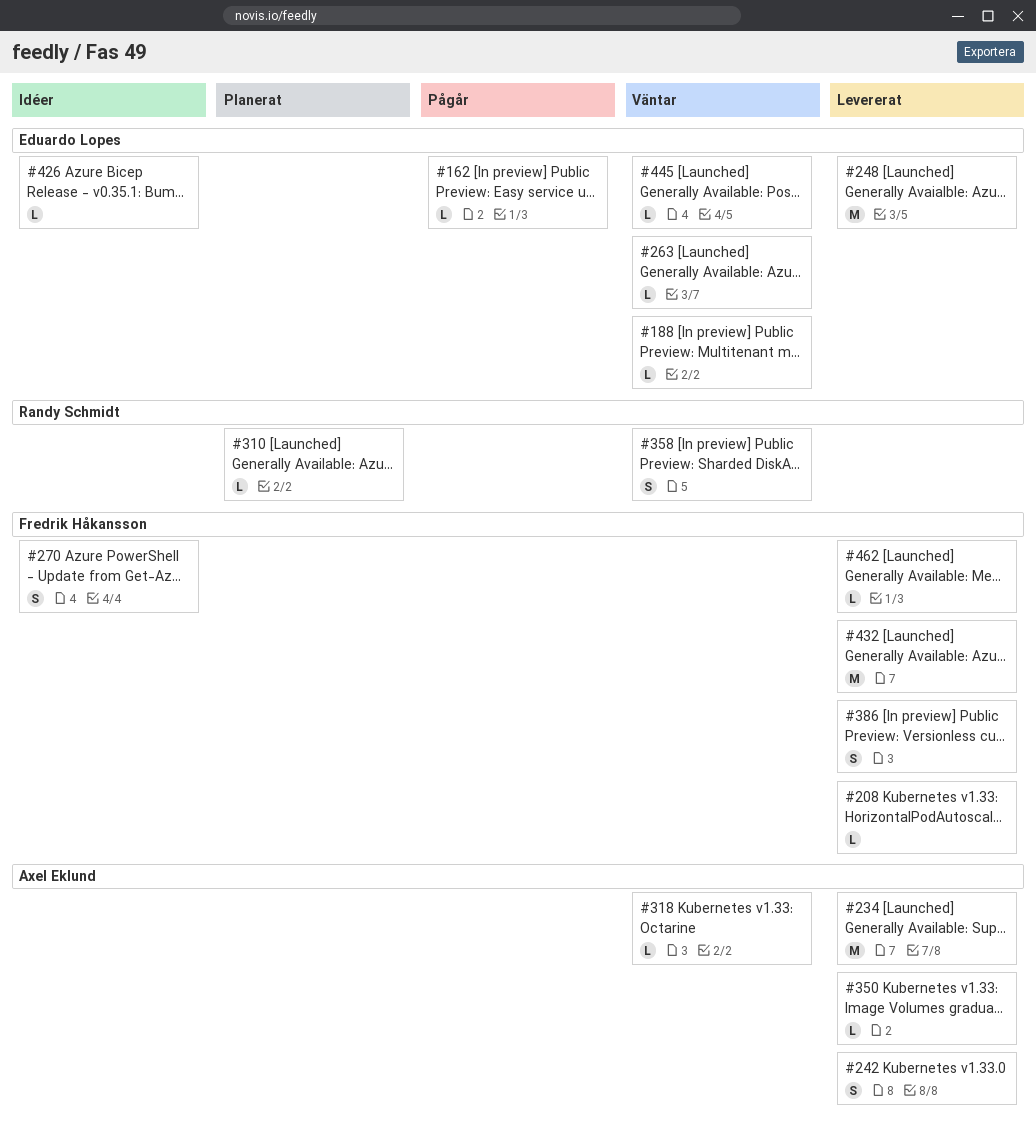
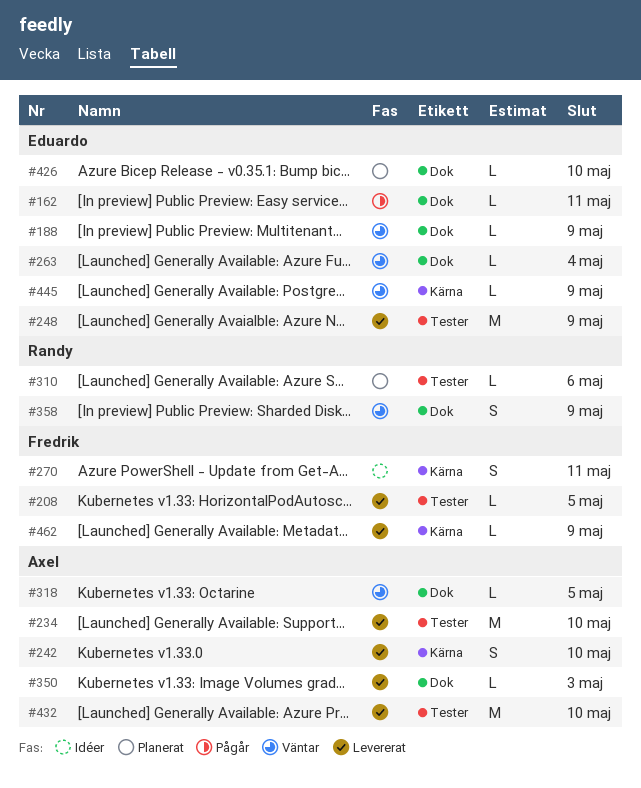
#386: present -> none
#426, status: Idéer -> Planerat
#432, owner: Fredrik Håkansson -> Axel Eklund

